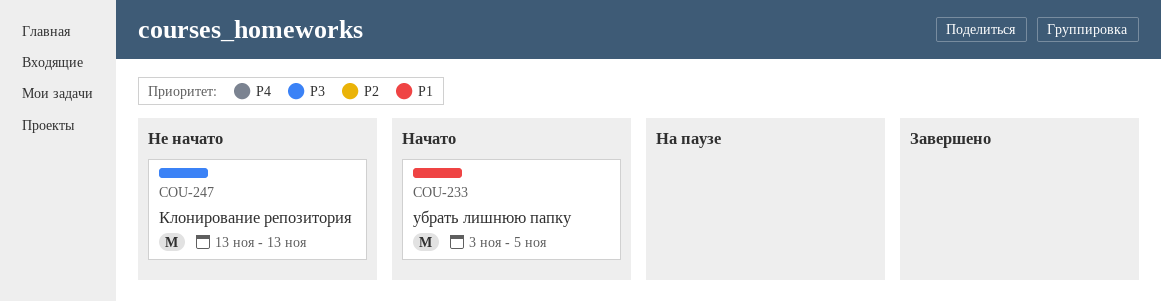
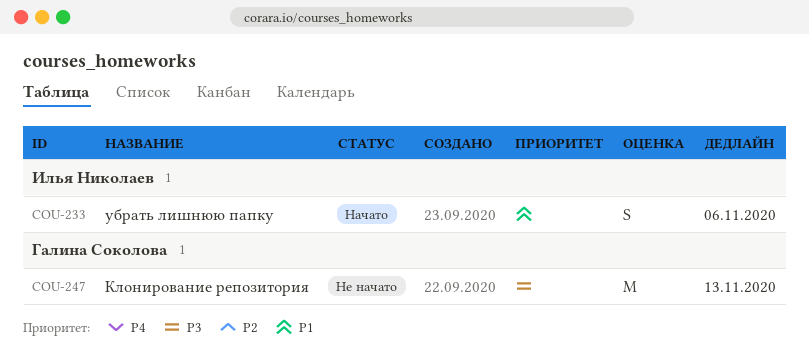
COU-233, estimate: M -> S
COU-233, due: Nov 5 -> Nov 6

